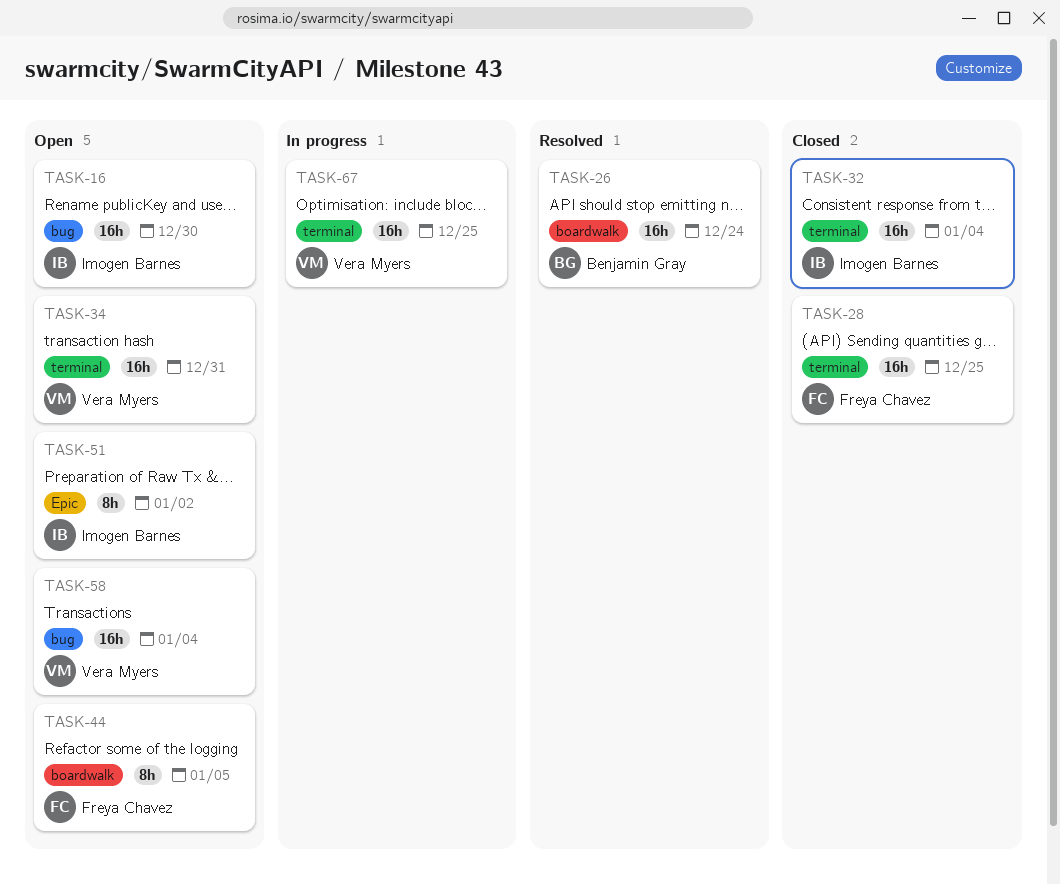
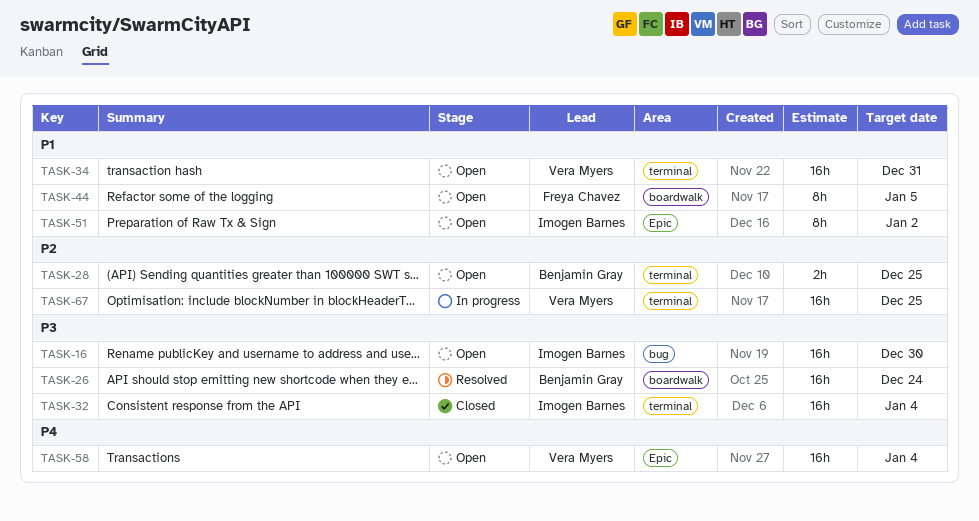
TASK-28, status: Closed -> Open
TASK-28, owner: Freya Chavez -> Benjamin Gray
TASK-28, estimate: 16h -> 2h
TASK-58, label: bug -> Epic

